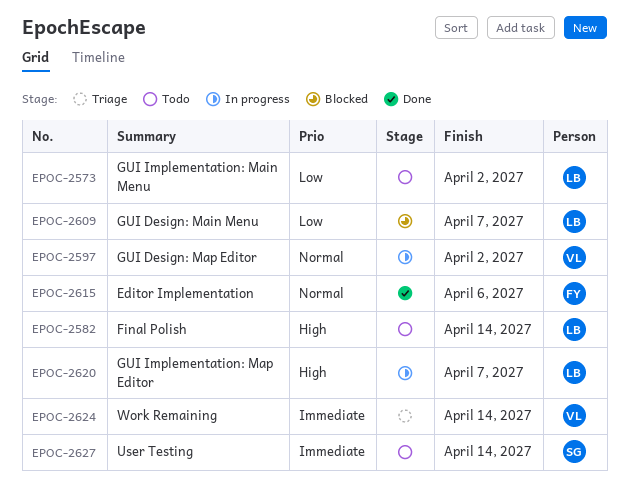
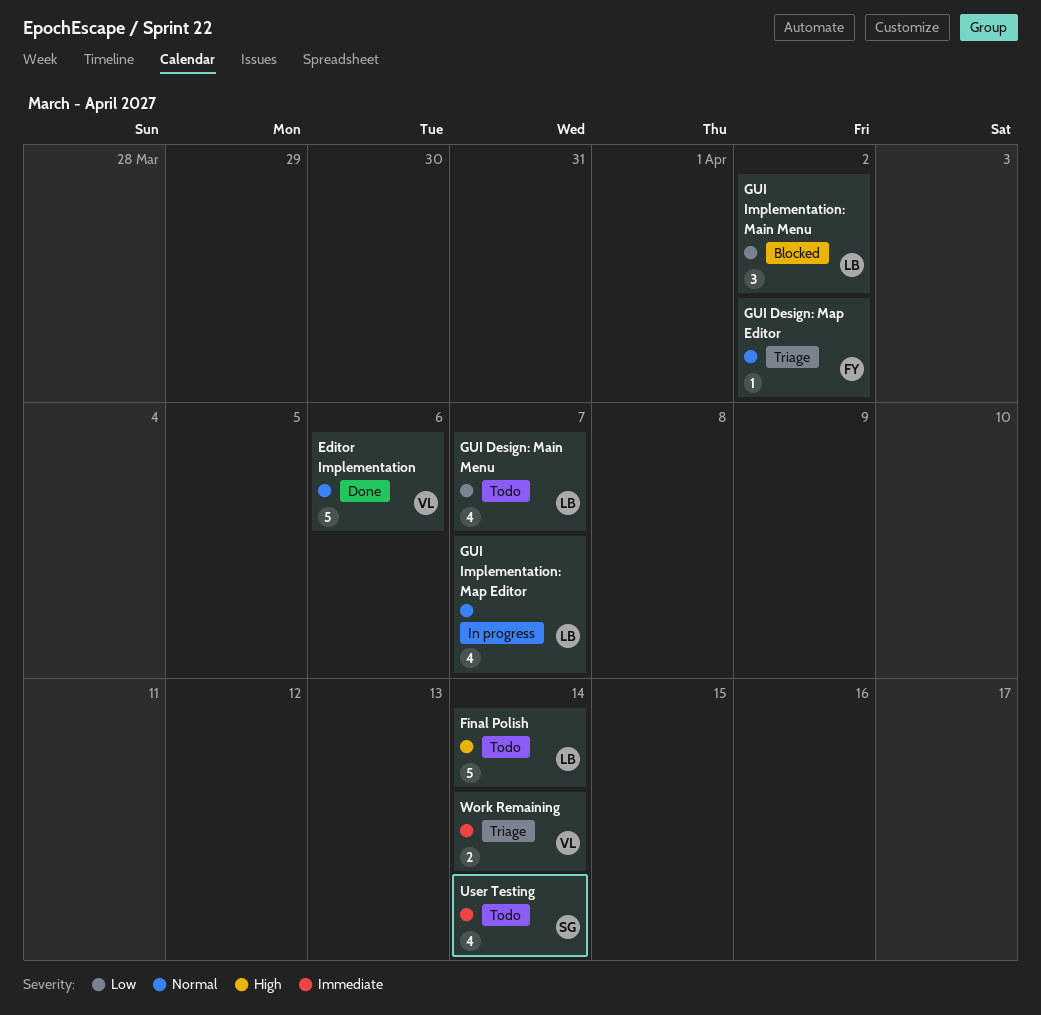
Editor Implementation, owner: FY -> VL
GUI Design: Main Menu, status: Blocked -> Todo
GUI Design: Map Editor, status: In progress -> Triage
GUI Design: Map Editor, owner: VL -> FY
GUI Implementation: Main Menu, status: Todo -> Blocked
GUI Implementation: Map Editor, priority: High -> Normal

